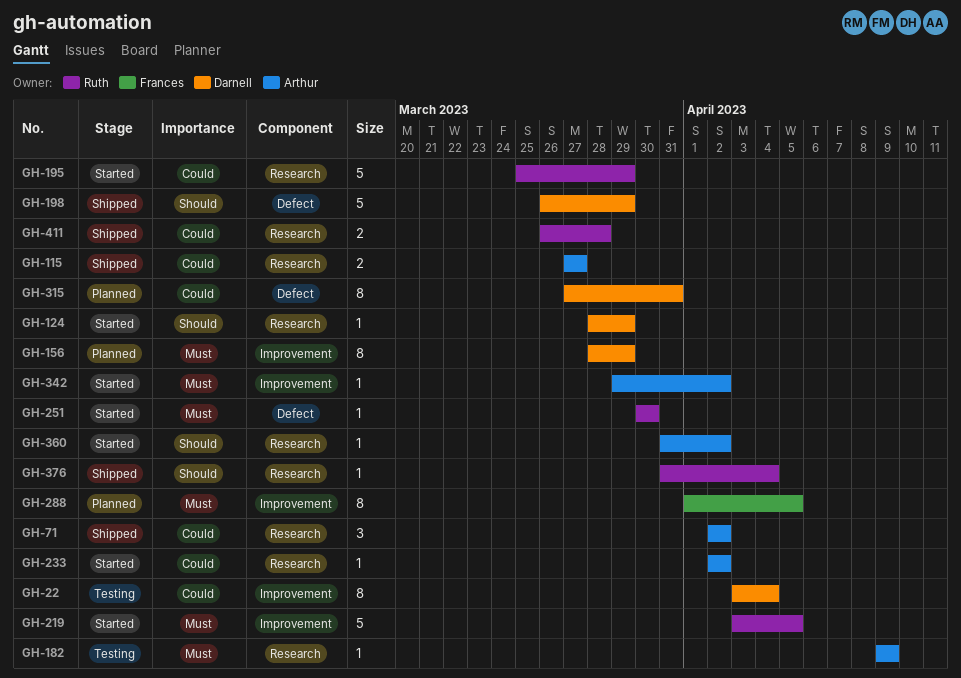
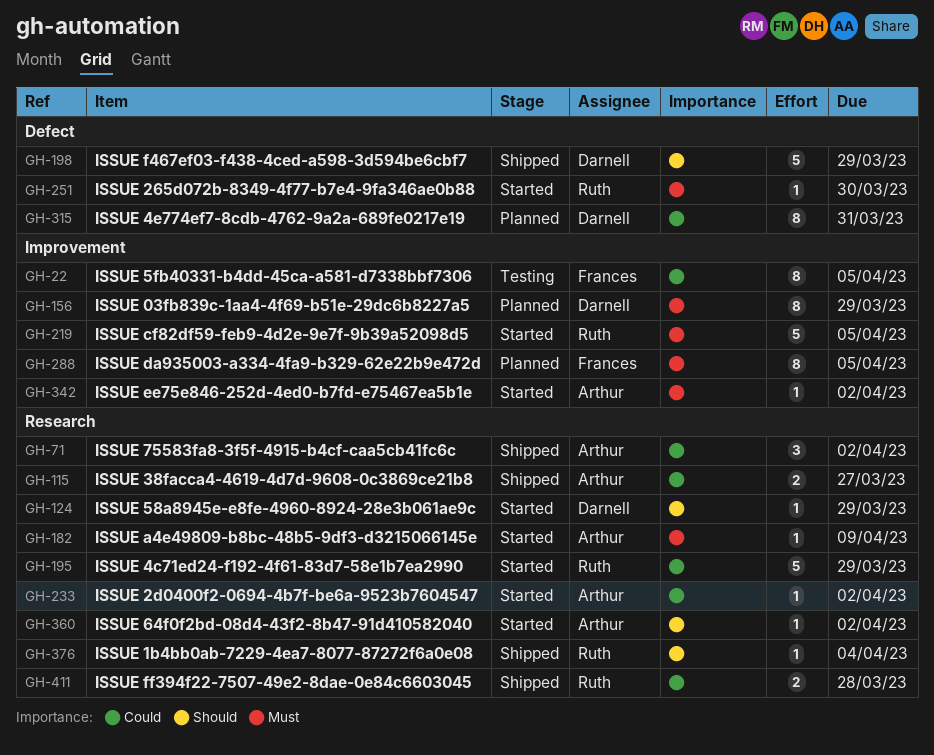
GH-22, owner: Darnell -> Frances
GH-22, due: Apr 4 -> Apr 5
GH-182, status: Testing -> Started

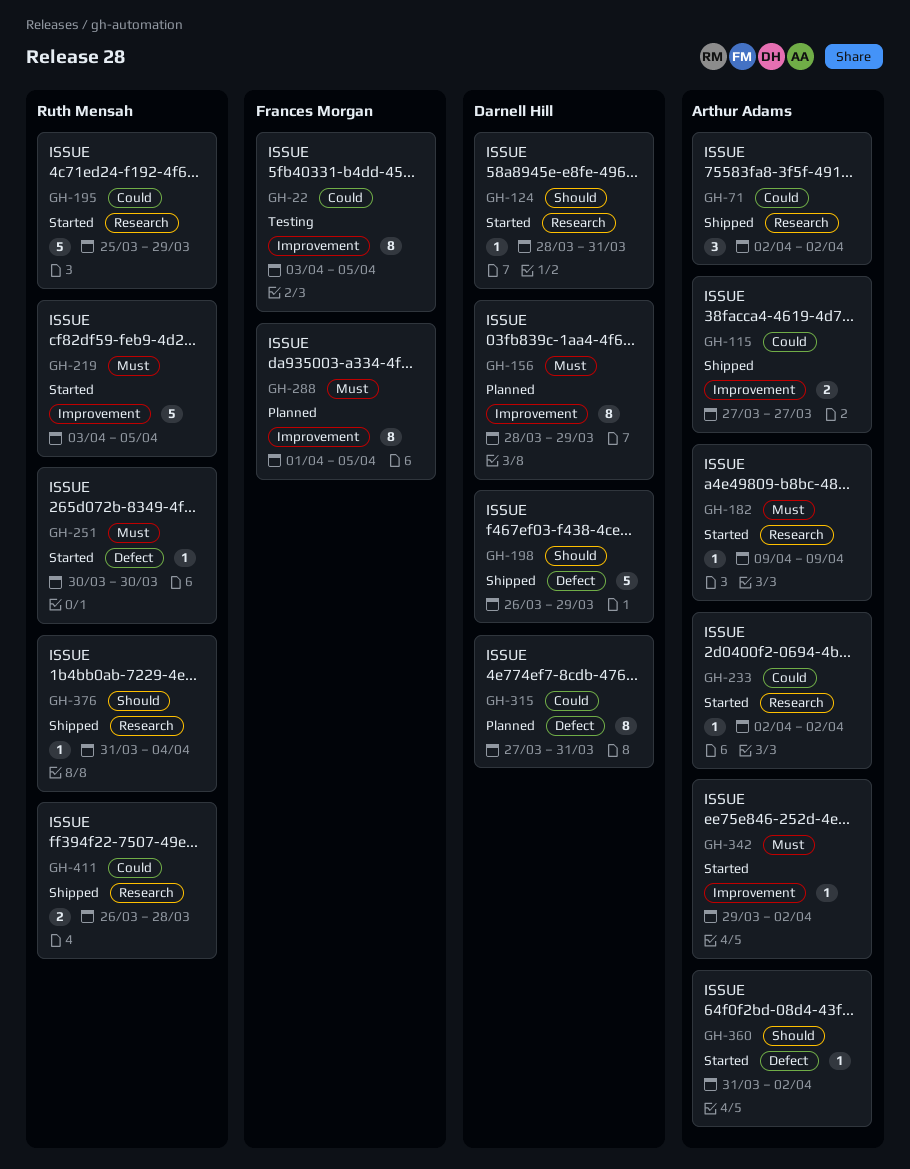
GH-115, label: Research -> Improvement
GH-124, due: Mar 29 -> Mar 31
GH-360, label: Research -> Defect

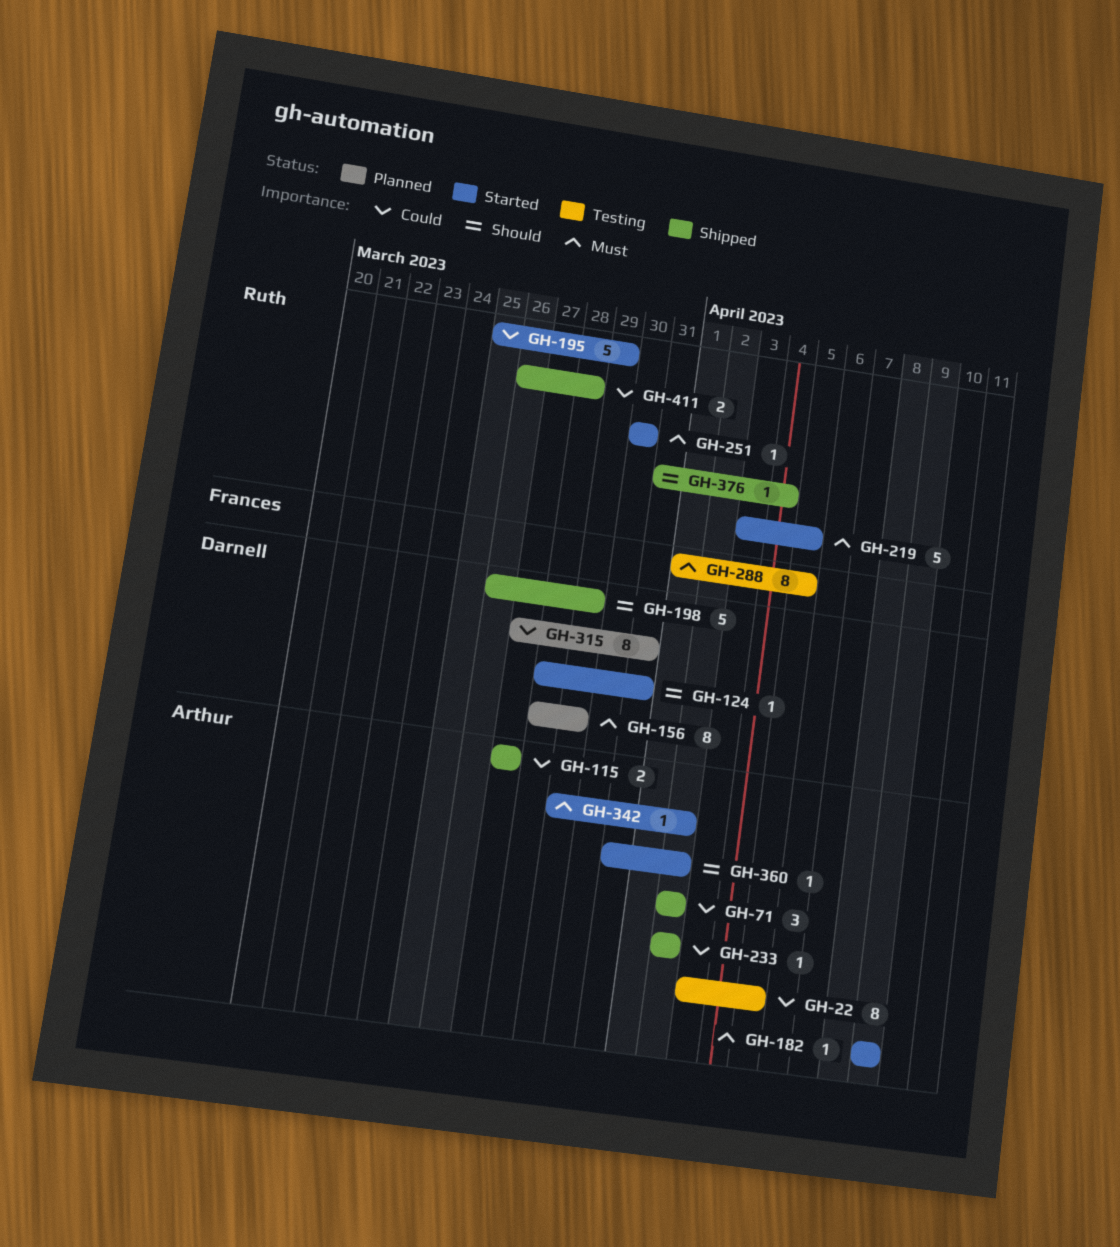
GH-22, owner: Frances Morgan -> Arthur Adams
GH-233, status: Started -> Shipped
GH-288, status: Planned -> Testing

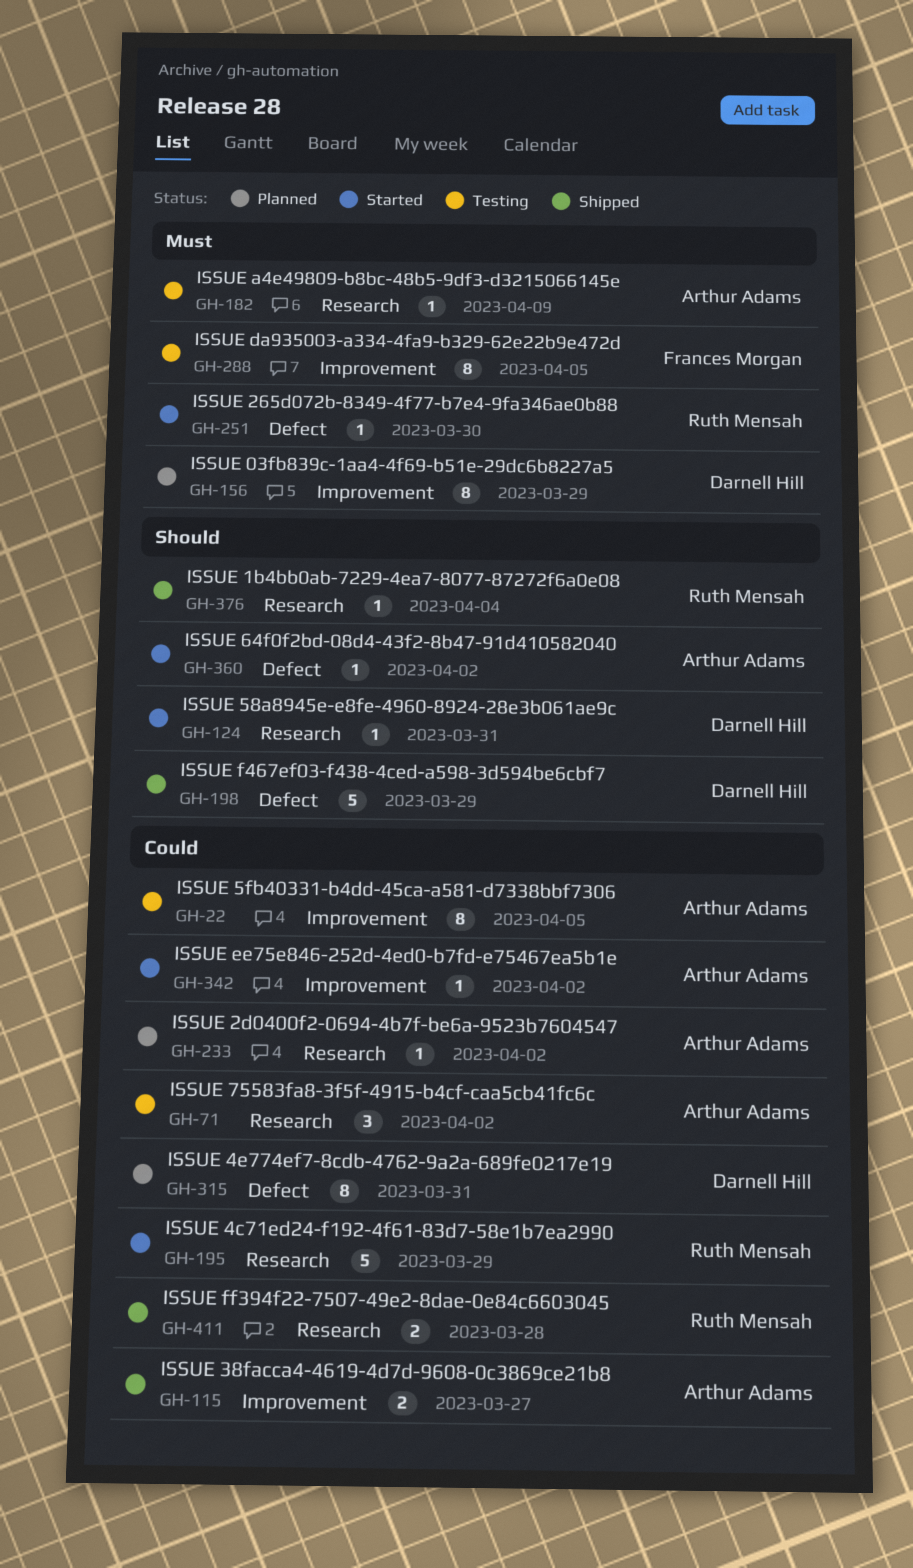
GH-71, status: Shipped -> Testing
GH-182, status: Started -> Testing
GH-219: present -> none
GH-233, status: Shipped -> Planned
GH-342, priority: Must -> Could

